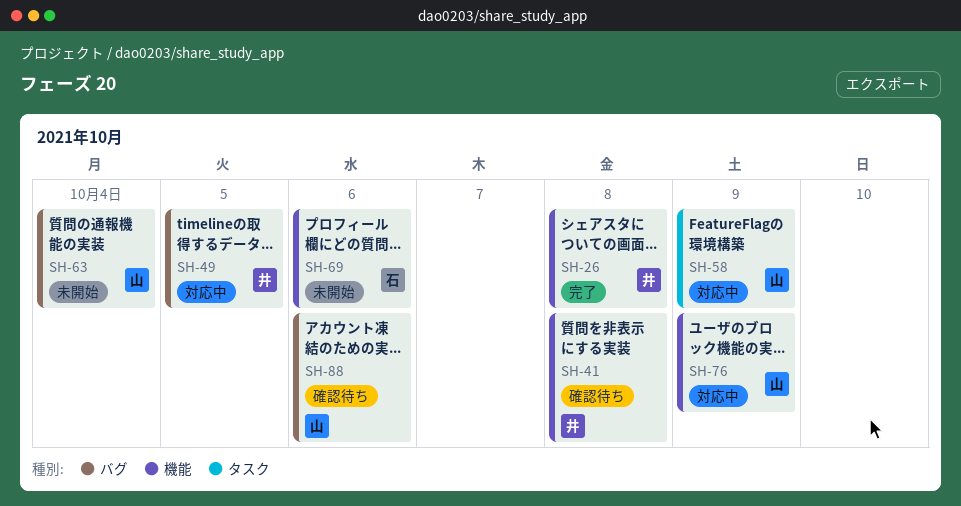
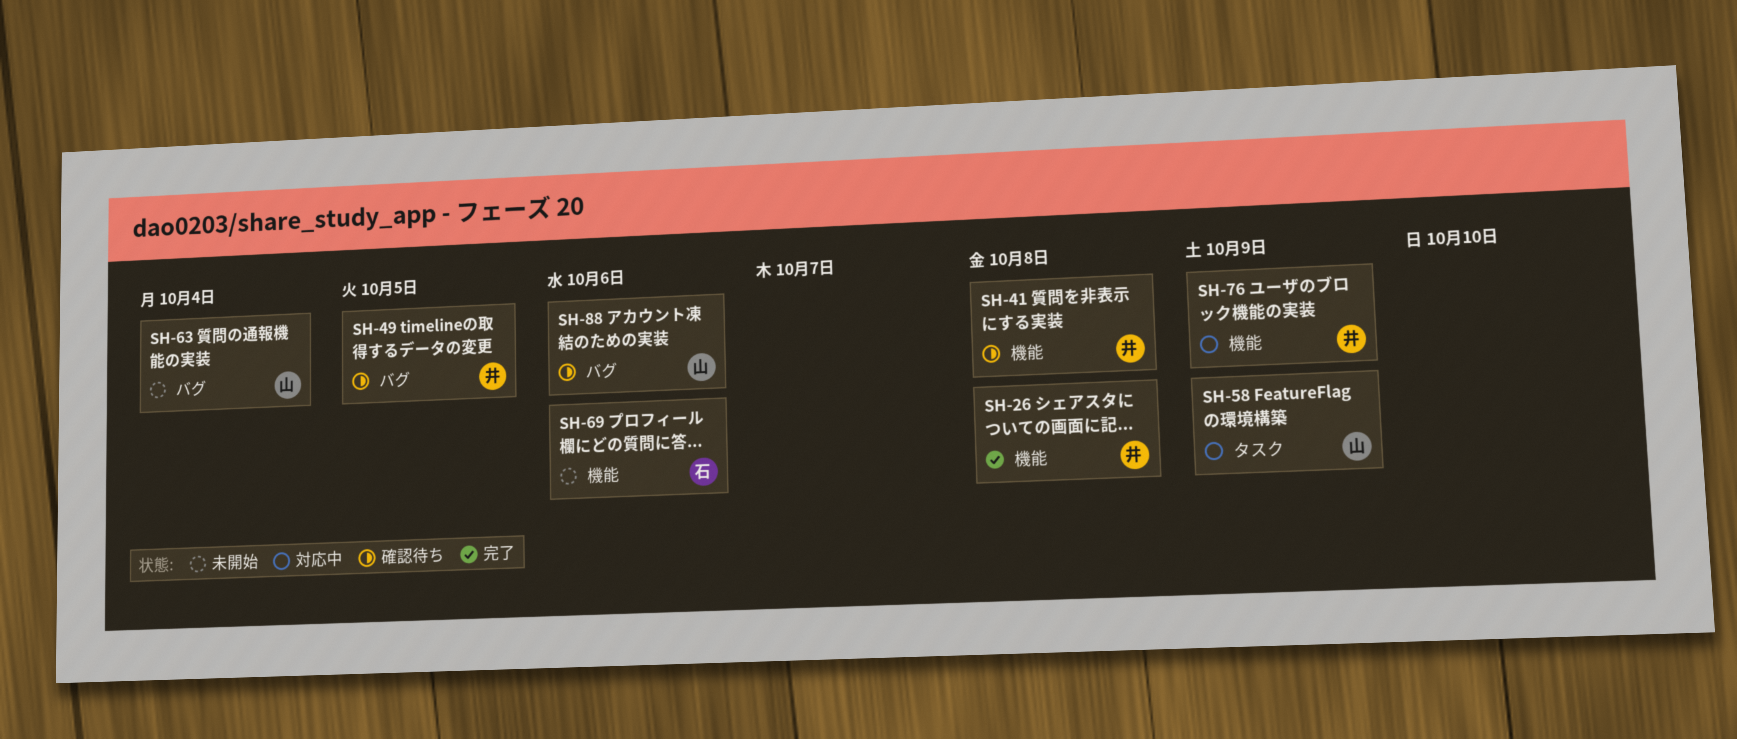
SH-49, status: 対応中 -> 確認待ち
SH-76, owner: 山 -> 井

